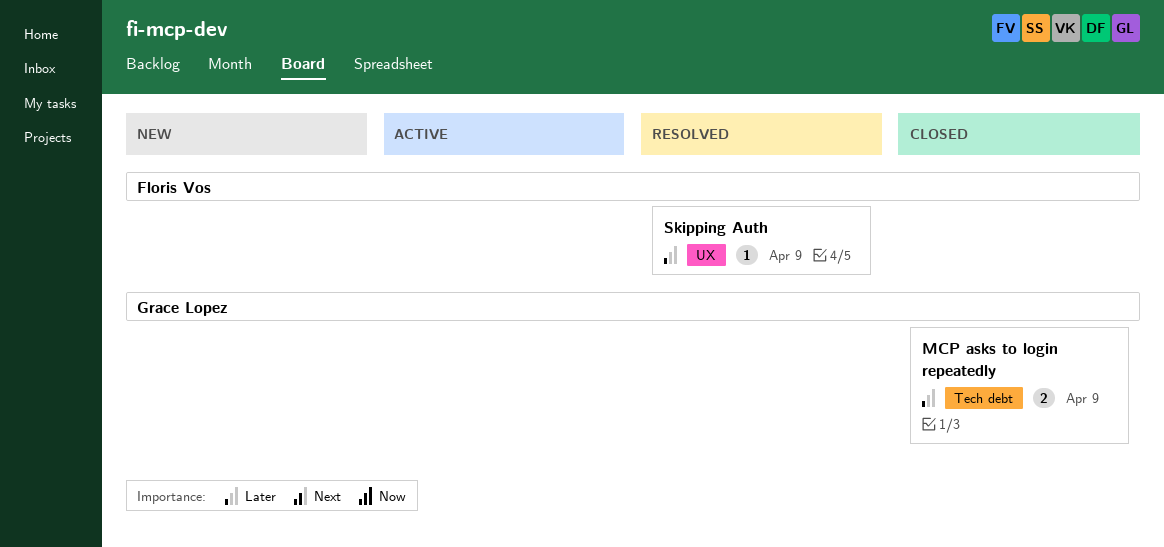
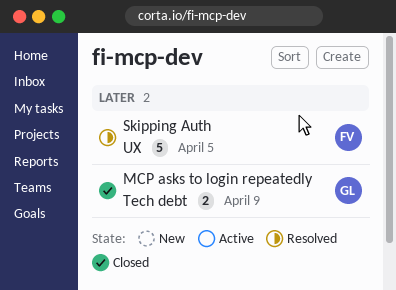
Skipping Auth, estimate: 1 -> 5
Skipping Auth, due: Apr 9 -> Apr 5

